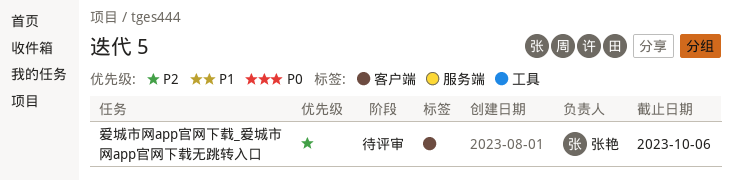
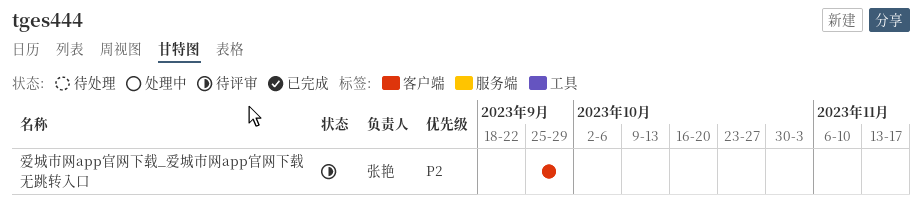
爱城市网app官网下载_爱城市网app官网下载无跳转入口, due: Oct 6 -> Sep 29

